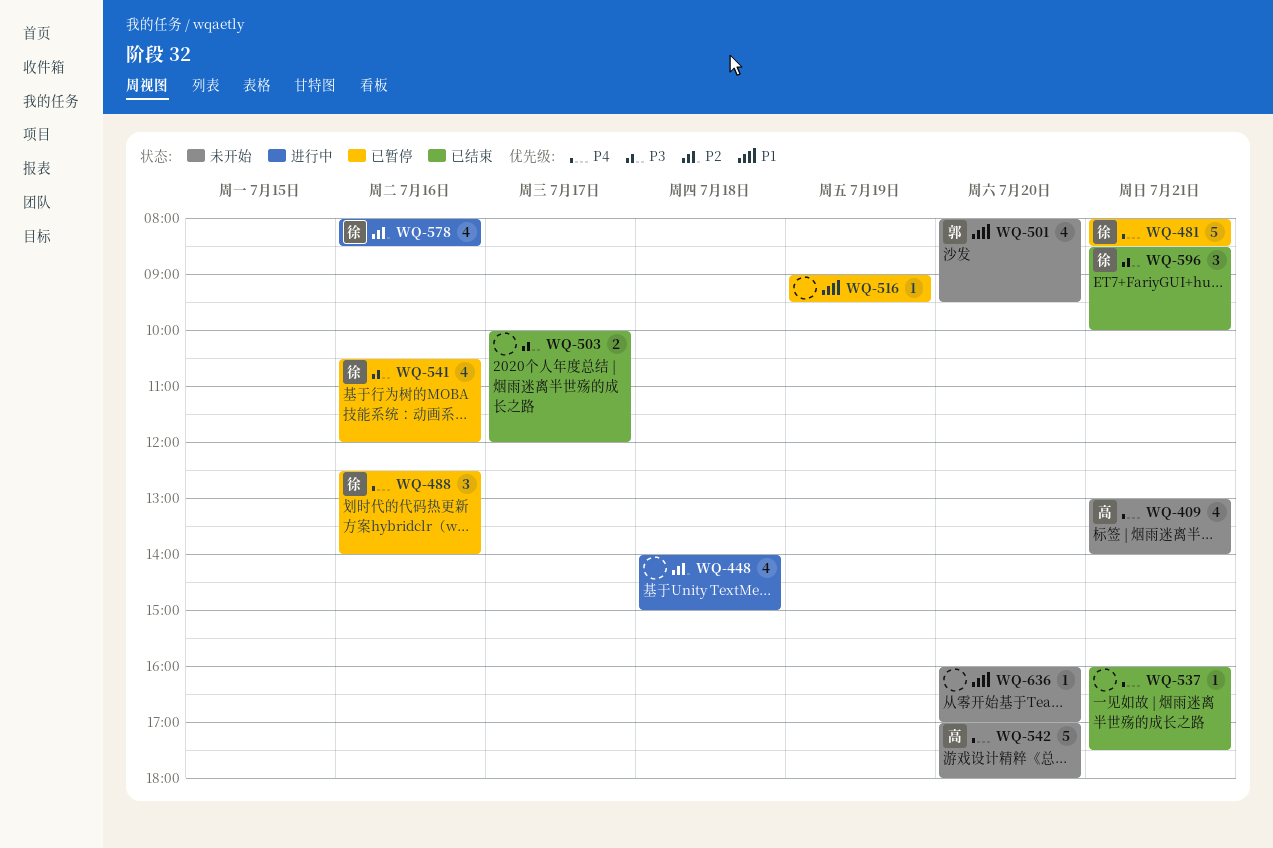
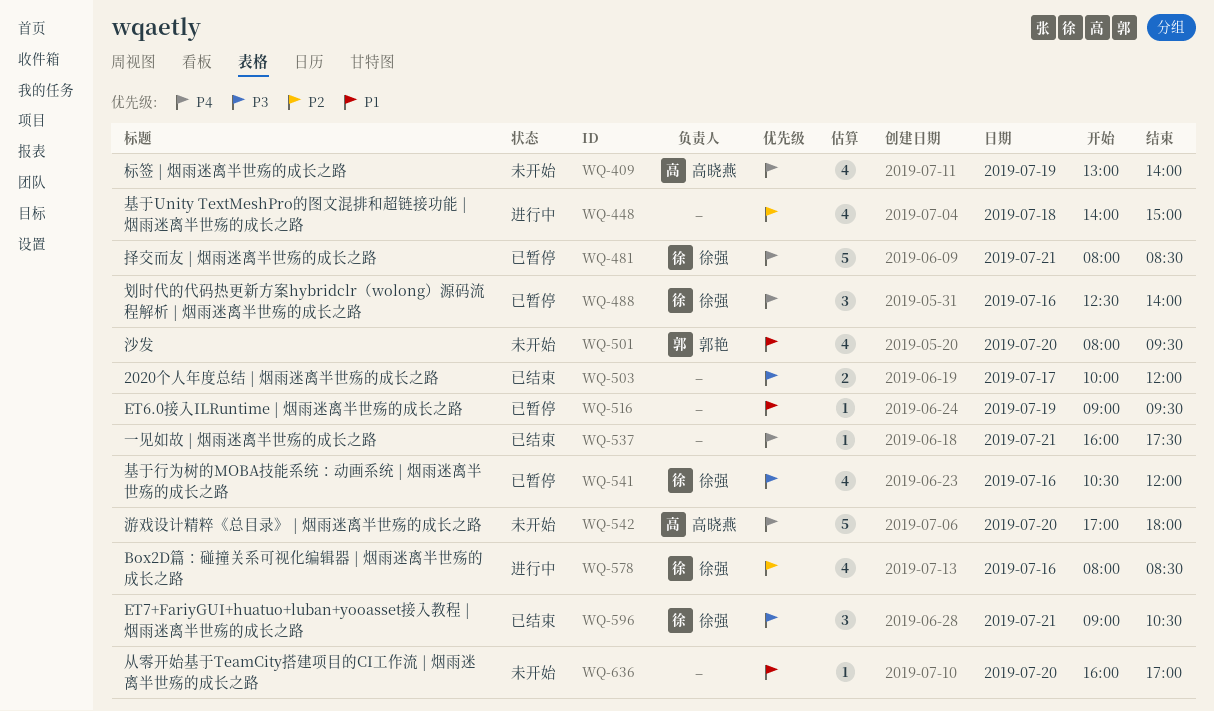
WQ-409, day: Jul 21 -> Jul 19
WQ-596, begins: 08:30 -> 09:00
WQ-596, ends: 10:00 -> 10:30

